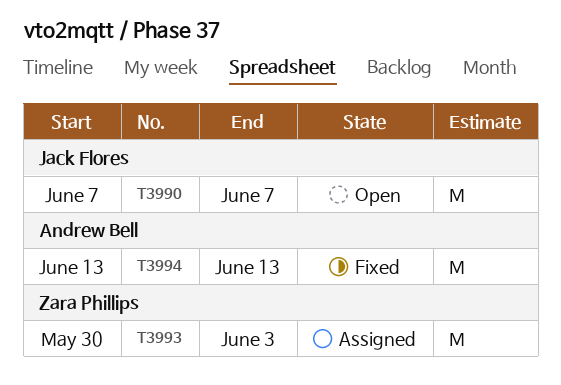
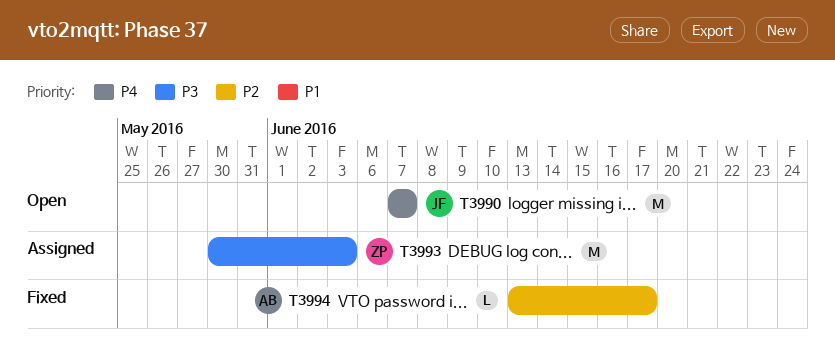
T3994, estimate: M -> L
T3994, due: Jun 13 -> Jun 17

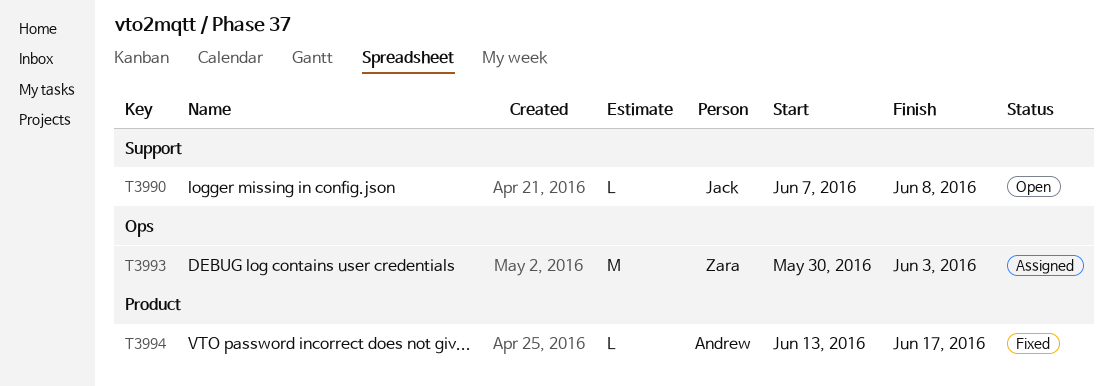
T3990, estimate: M -> L
T3990, due: Jun 7 -> Jun 8

